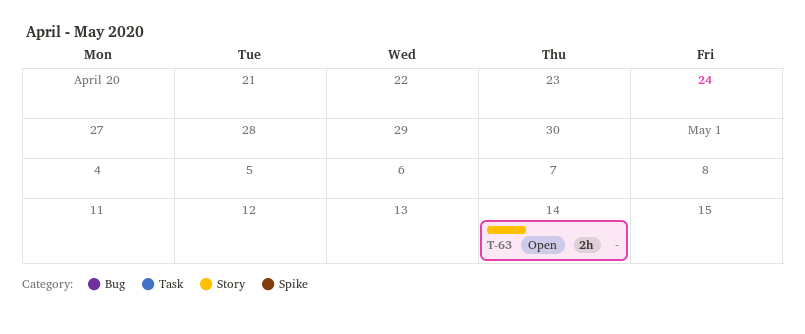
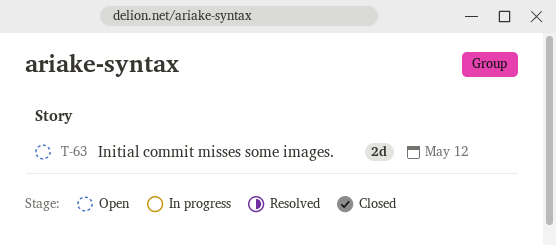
T-63, estimate: 2h -> 2d
T-63, due: May 14 -> May 12

